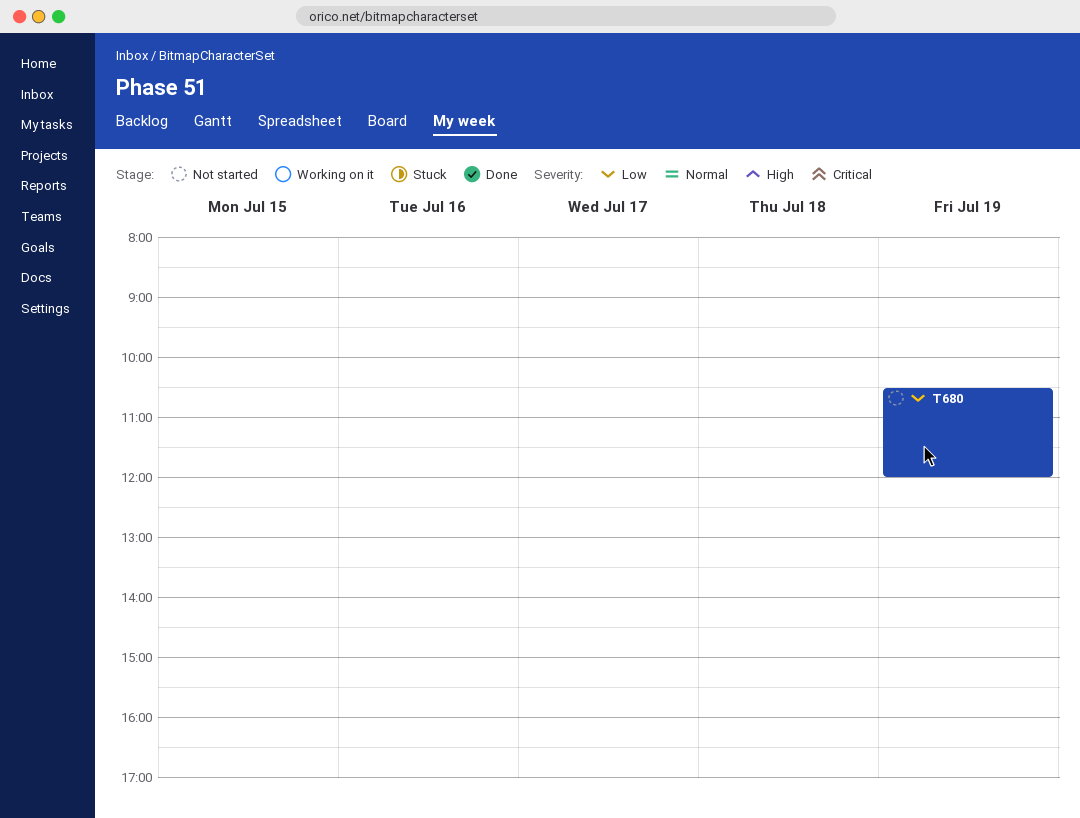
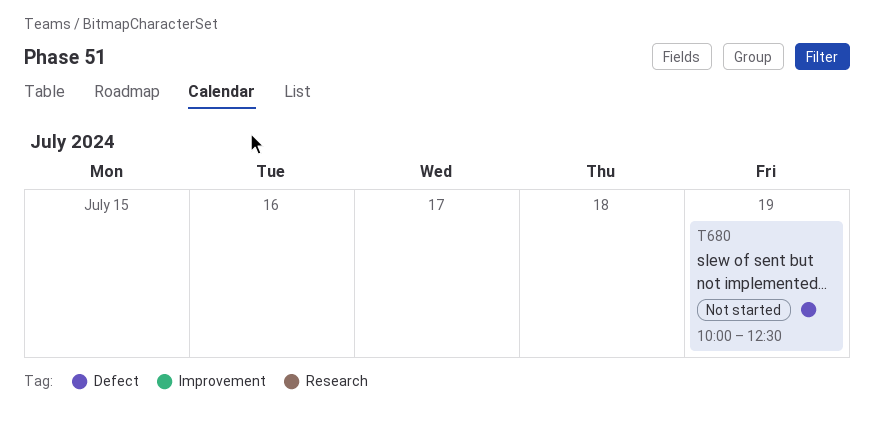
T680, begins: 10:30 -> 10:00
T680, ends: 12:00 -> 12:30

